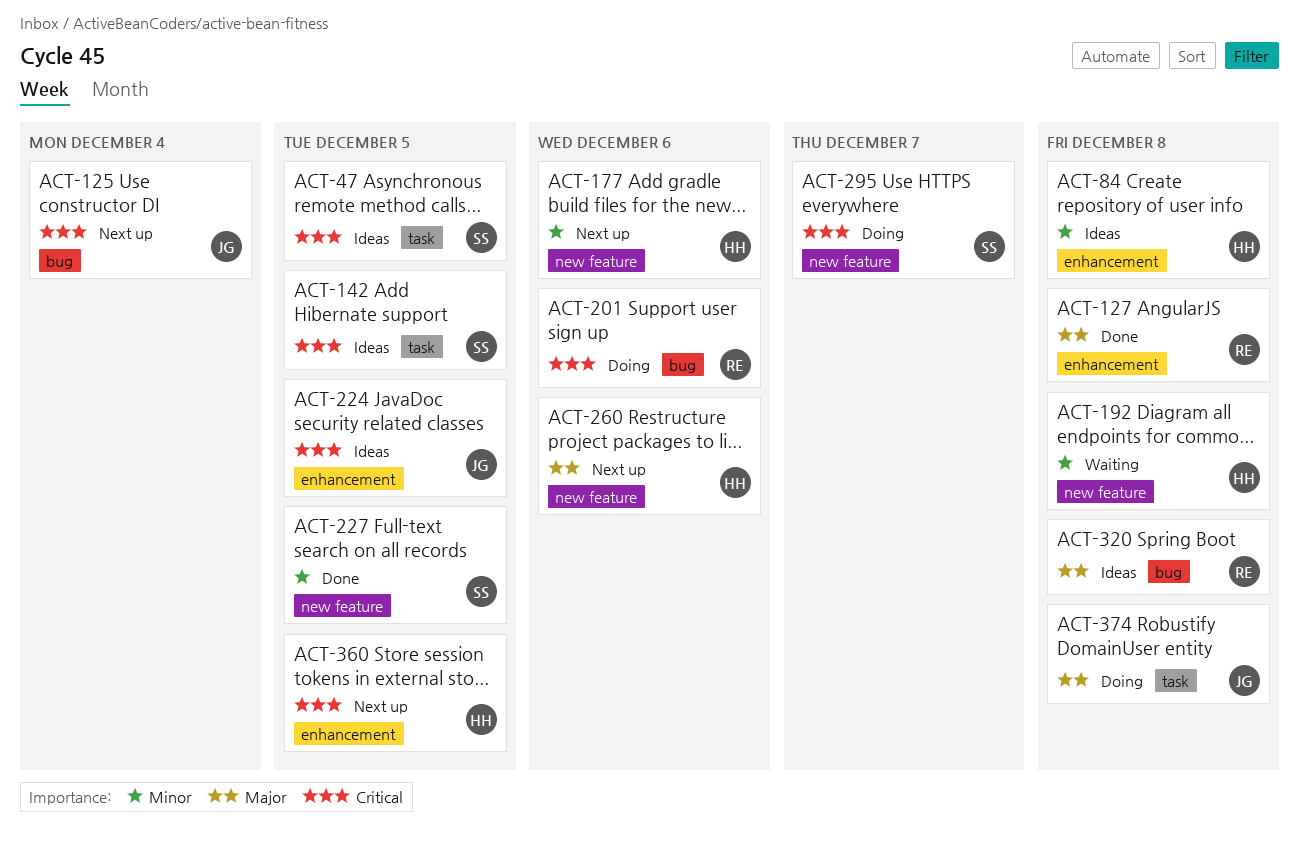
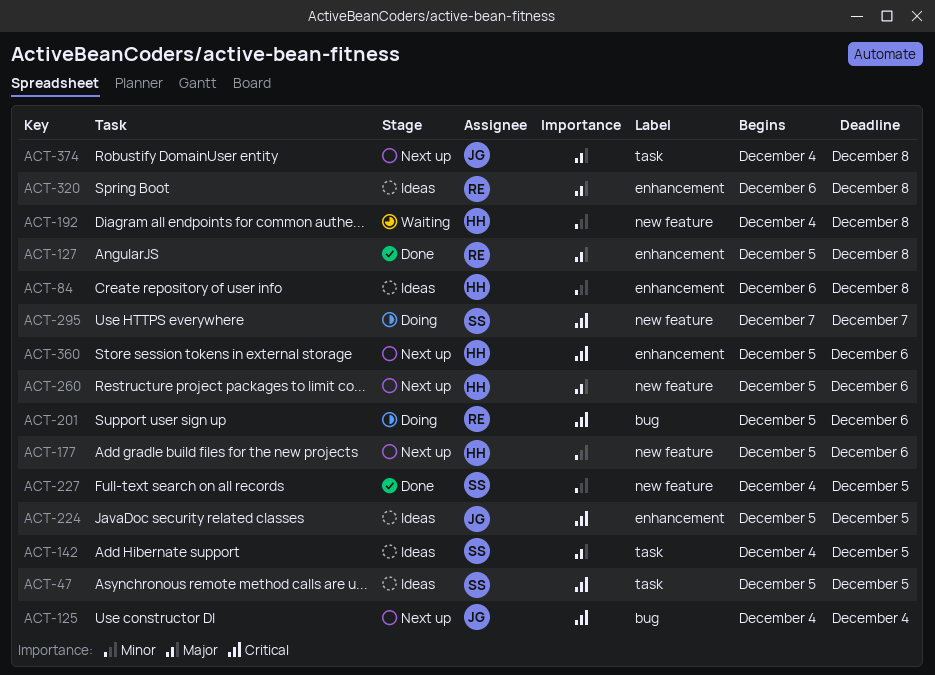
ACT-142, priority: Critical -> Major
ACT-320, label: bug -> enhancement
ACT-360, due: Dec 5 -> Dec 6
ACT-374, status: Doing -> Next up

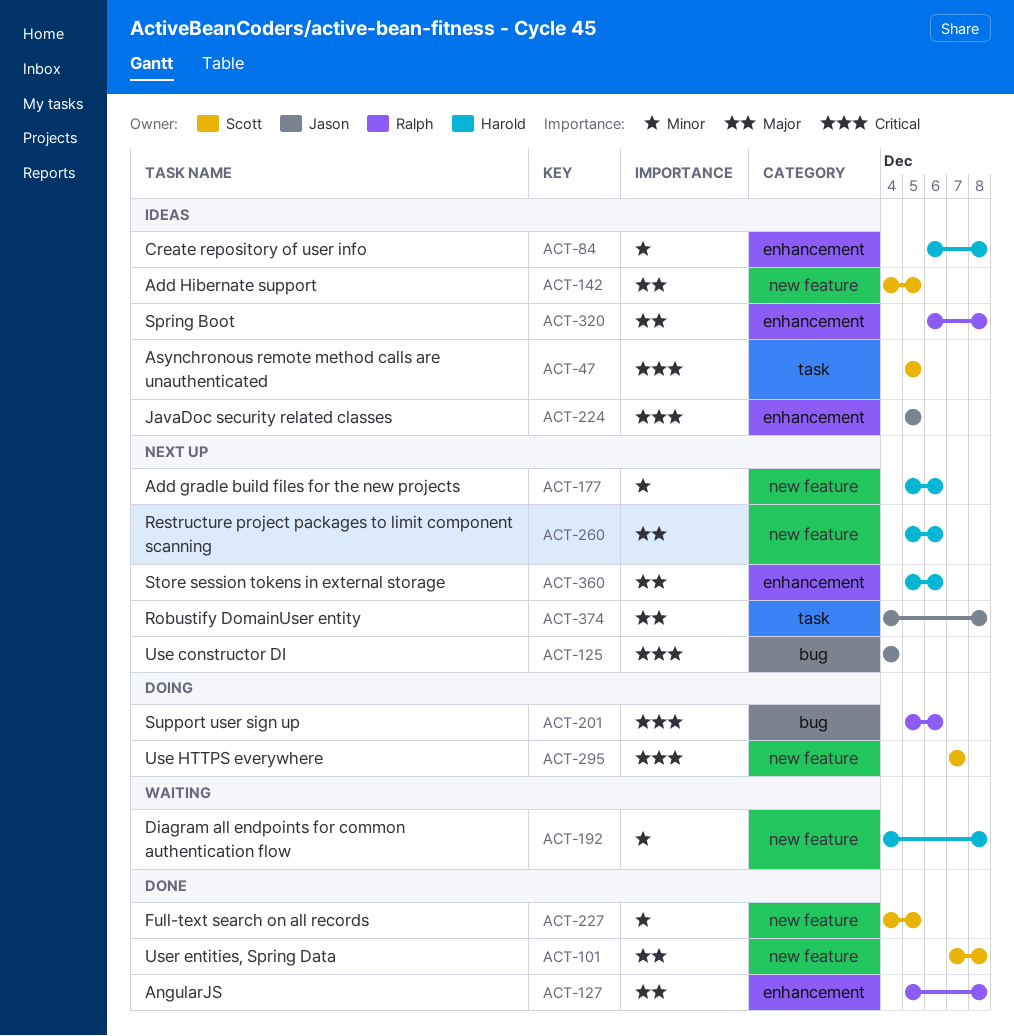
ACT-101: none -> present
ACT-142, label: task -> new feature
ACT-360, priority: Critical -> Major

